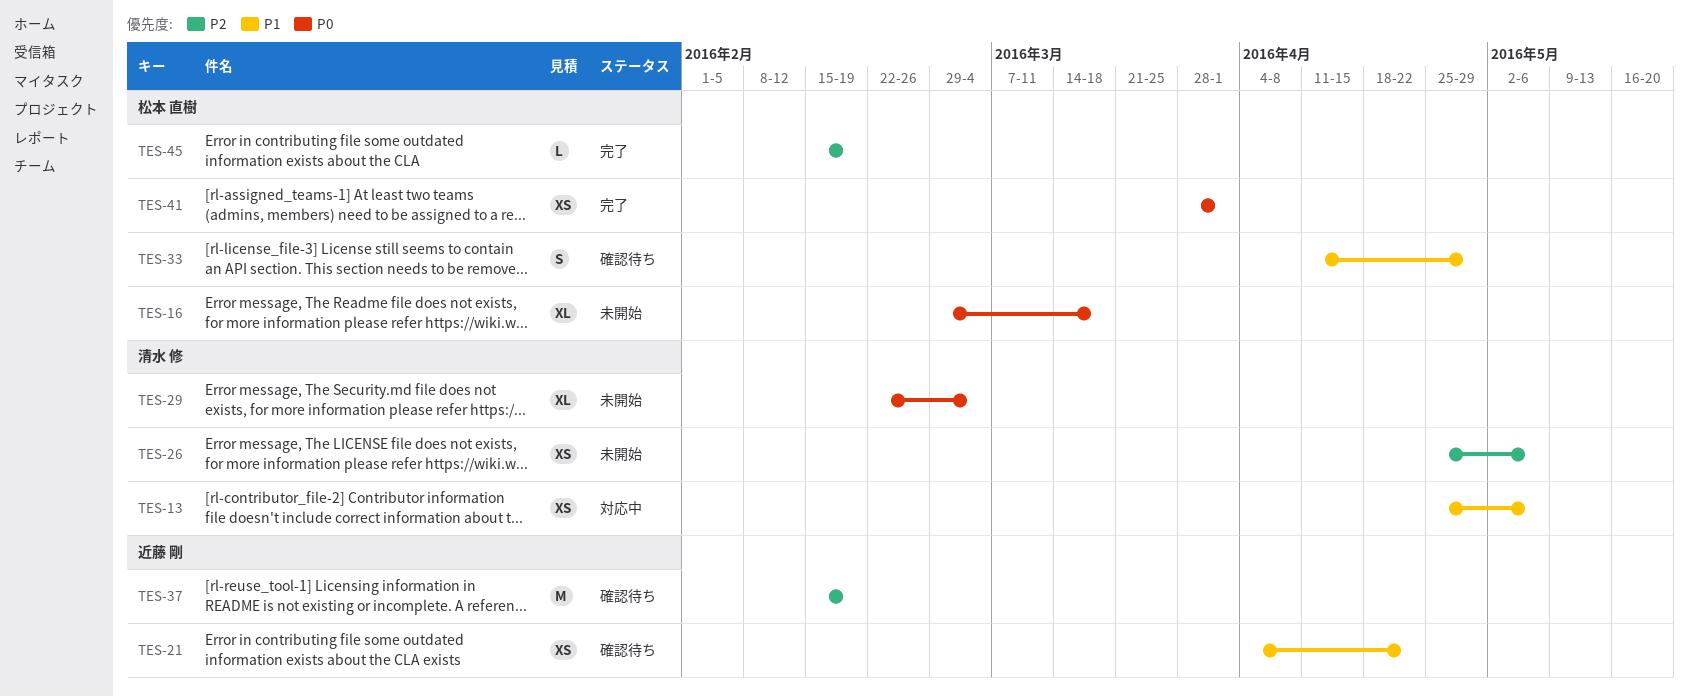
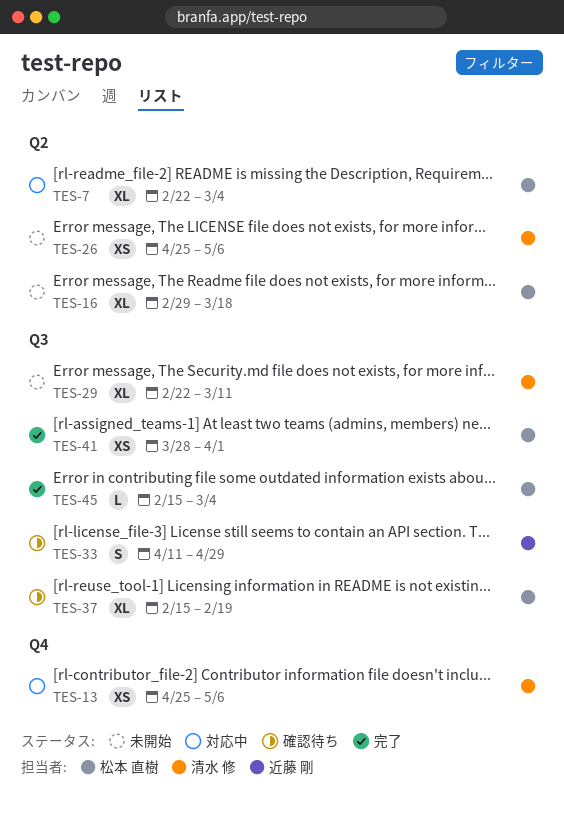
TES-7: none -> present
TES-21: present -> none
TES-29, due: Mar 4 -> Mar 11
TES-33, owner: 松本 直樹 -> 近藤 剛
TES-37, owner: 近藤 剛 -> 松本 直樹
TES-37, estimate: M -> XL
TES-45, due: Feb 19 -> Mar 4

